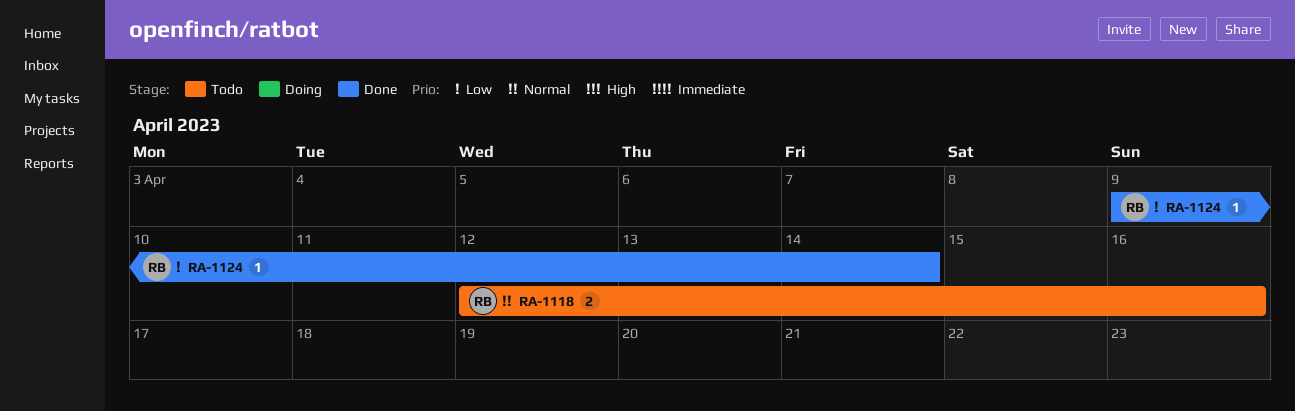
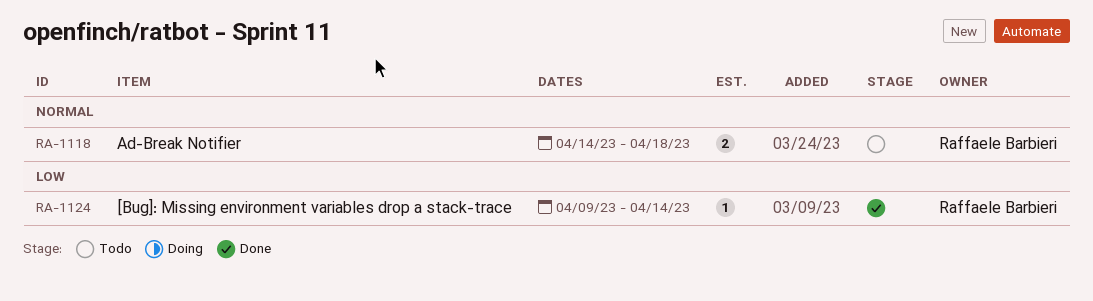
RA-1118, start: Apr 12 -> Apr 14
RA-1118, due: Apr 16 -> Apr 18

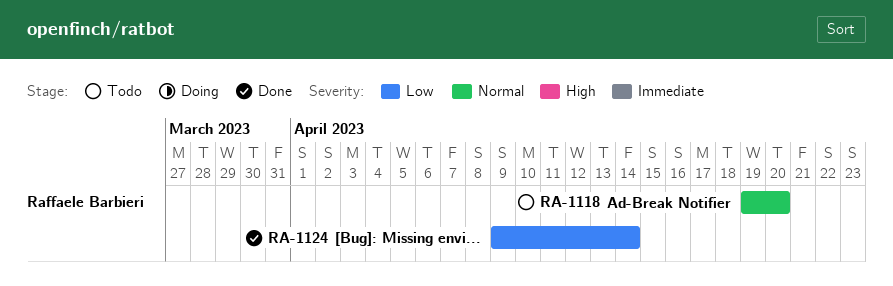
RA-1118, start: Apr 14 -> Apr 19
RA-1118, due: Apr 18 -> Apr 20

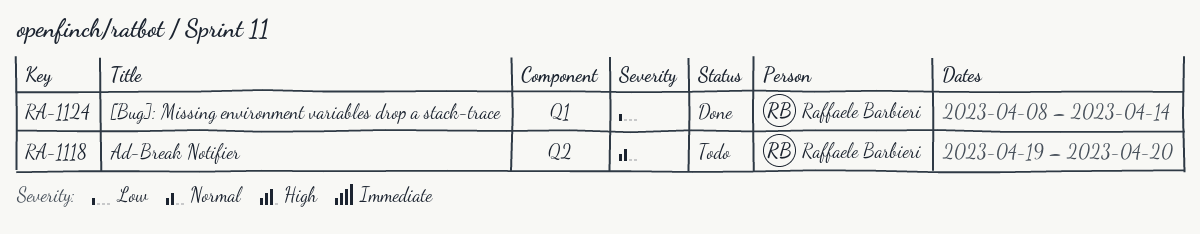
RA-1124, start: Apr 9 -> Apr 8

